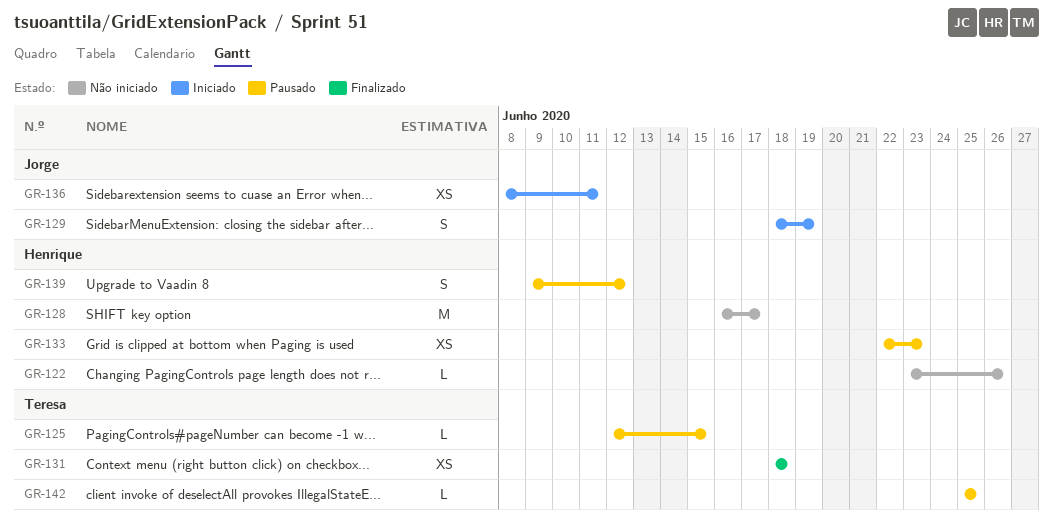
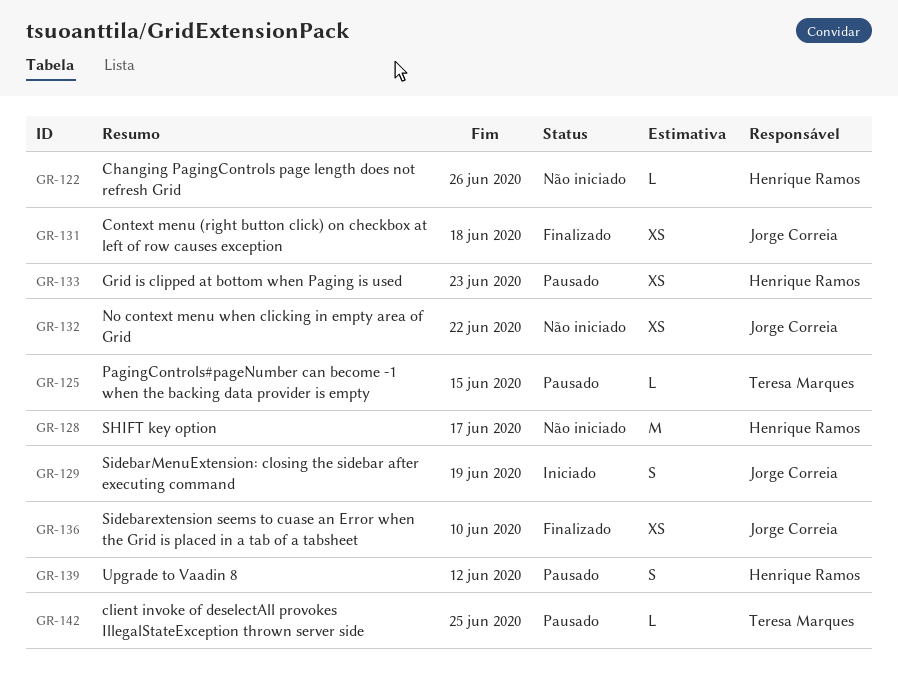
GR-131, owner: Teresa Marques -> Jorge Correia
GR-132: none -> present
GR-136, status: Iniciado -> Finalizado
GR-136, due: Jun 11 -> Jun 10

